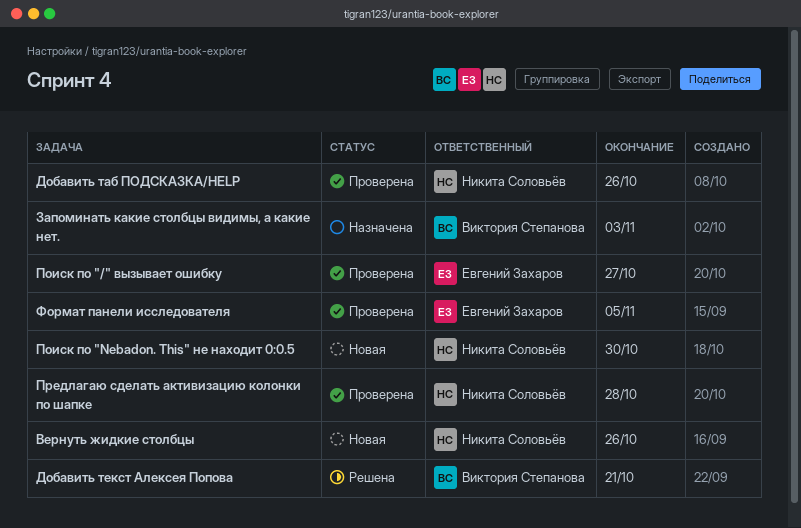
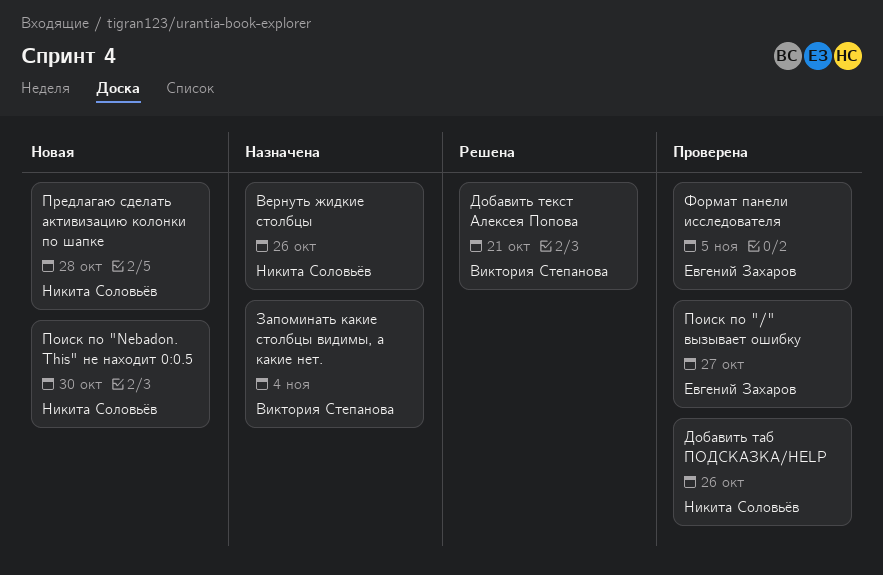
Вернуть жидкие столбцы, status: Новая -> Назначена
Запоминать какие столбцы видимы, а какие нет., due: Nov 3 -> Nov 4
Предлагаю сделать активизацию колонки по шапке, status: Проверена -> Новая

